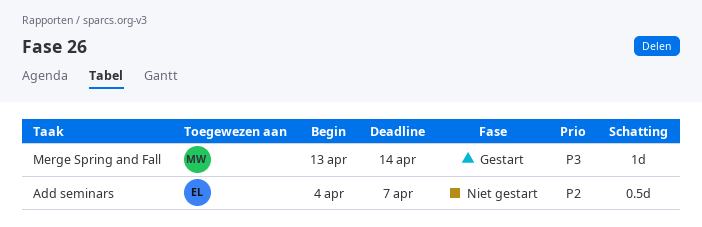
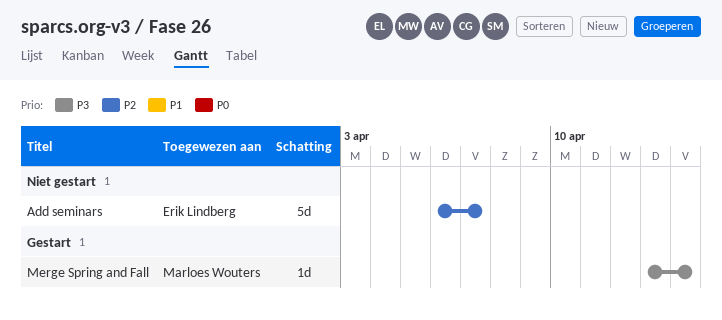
Add seminars, estimate: 0.5d -> 5d
Add seminars, start: Apr 4 -> Apr 6

